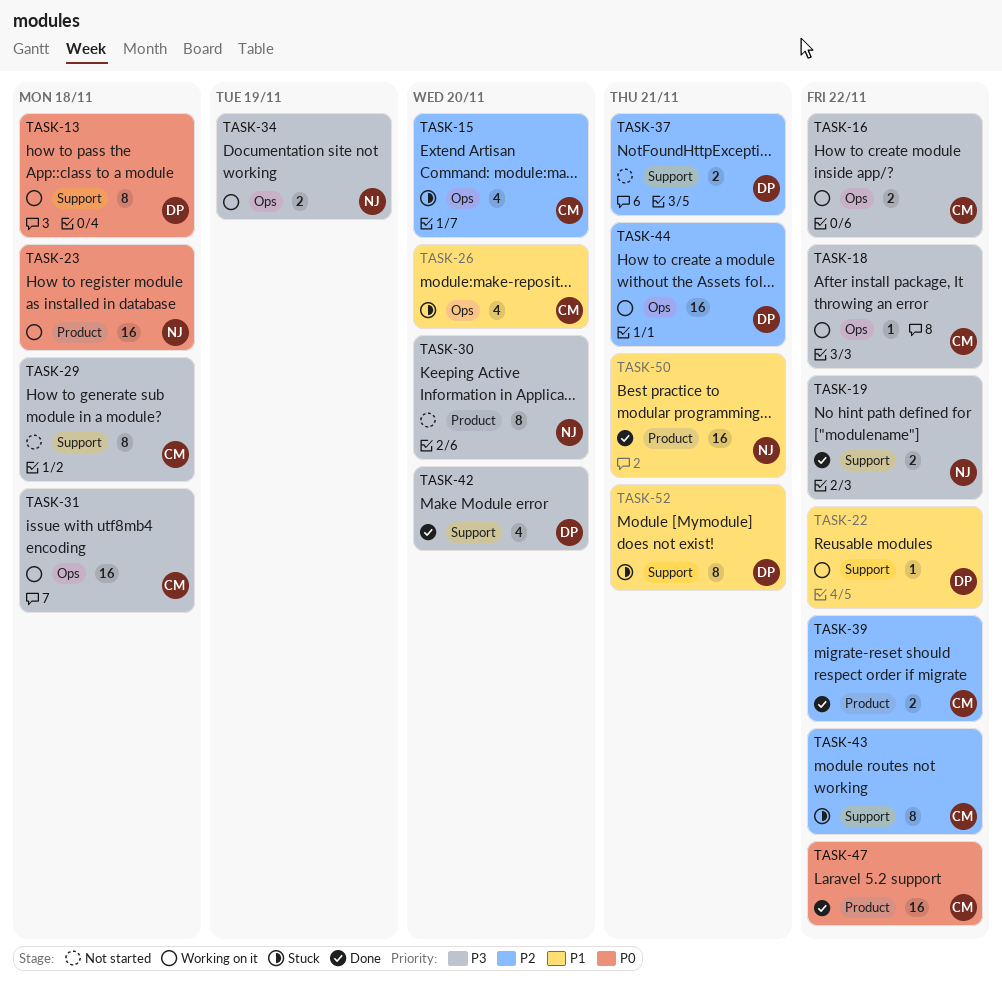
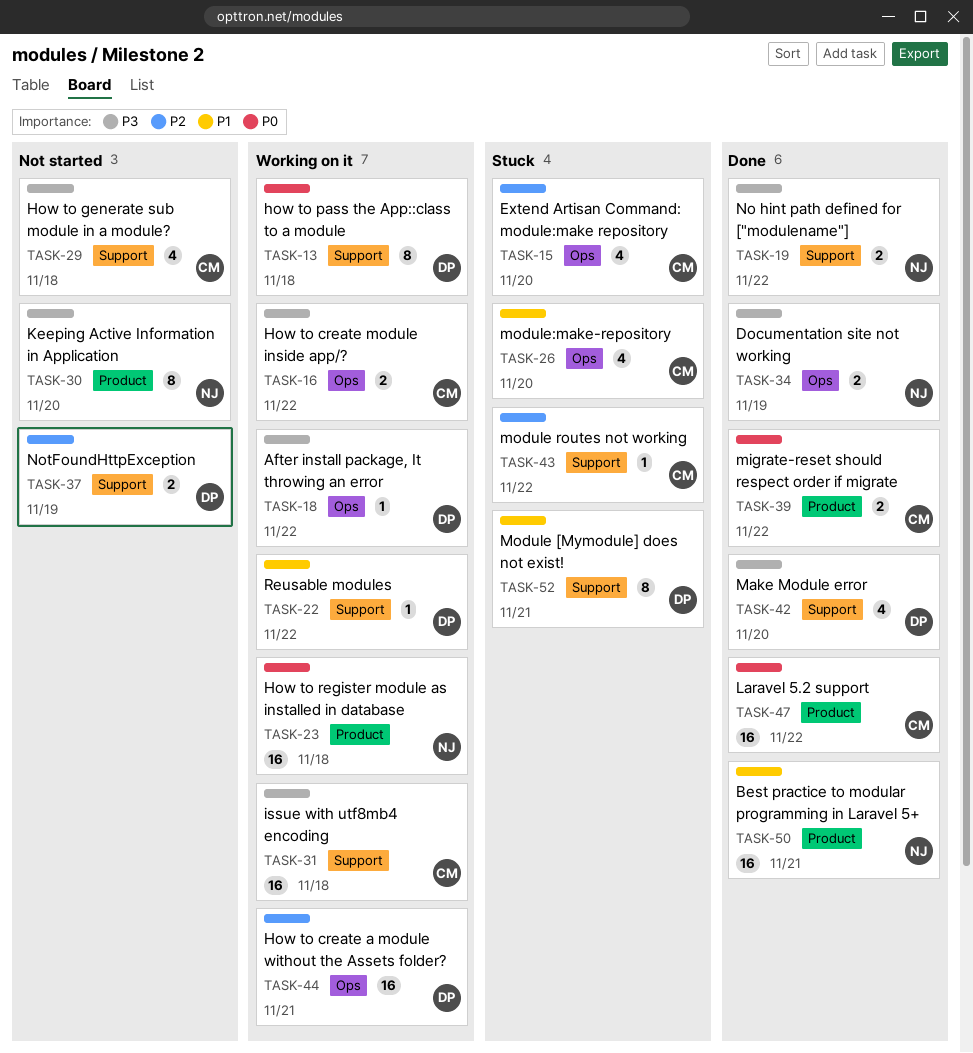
TASK-18, owner: CM -> DP
TASK-29, estimate: 8 -> 4
TASK-31, label: Ops -> Support
TASK-34, status: Working on it -> Done
TASK-37, due: Nov 21 -> Nov 19
TASK-39, priority: P2 -> P0
TASK-43, estimate: 8 -> 1

